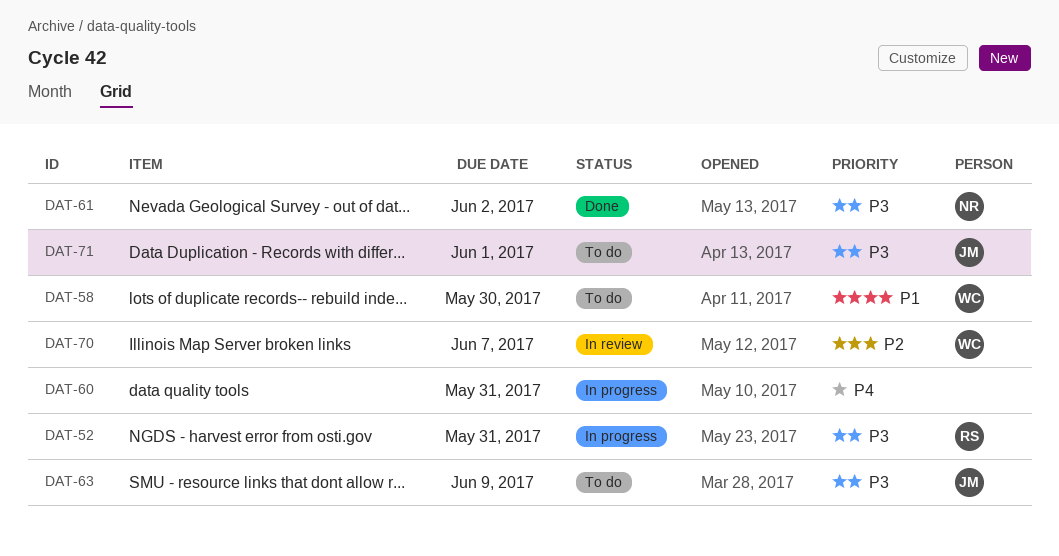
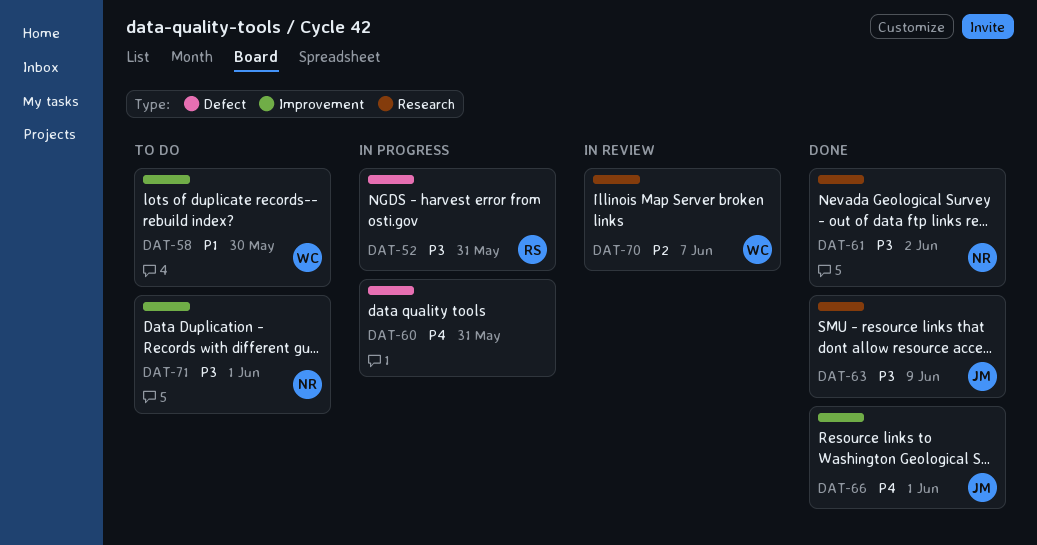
DAT-63, status: To do -> Done
DAT-66: none -> present
DAT-71, owner: JM -> NR

